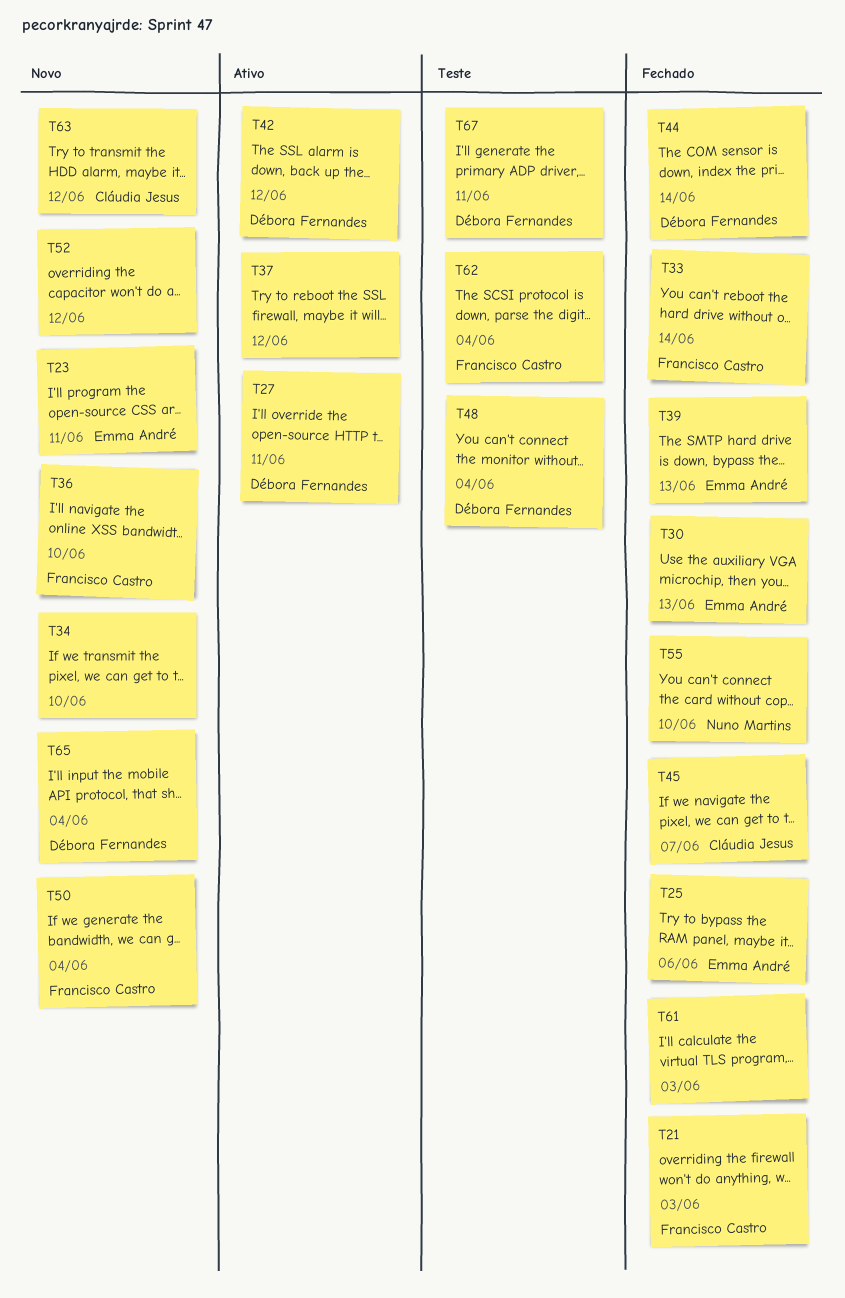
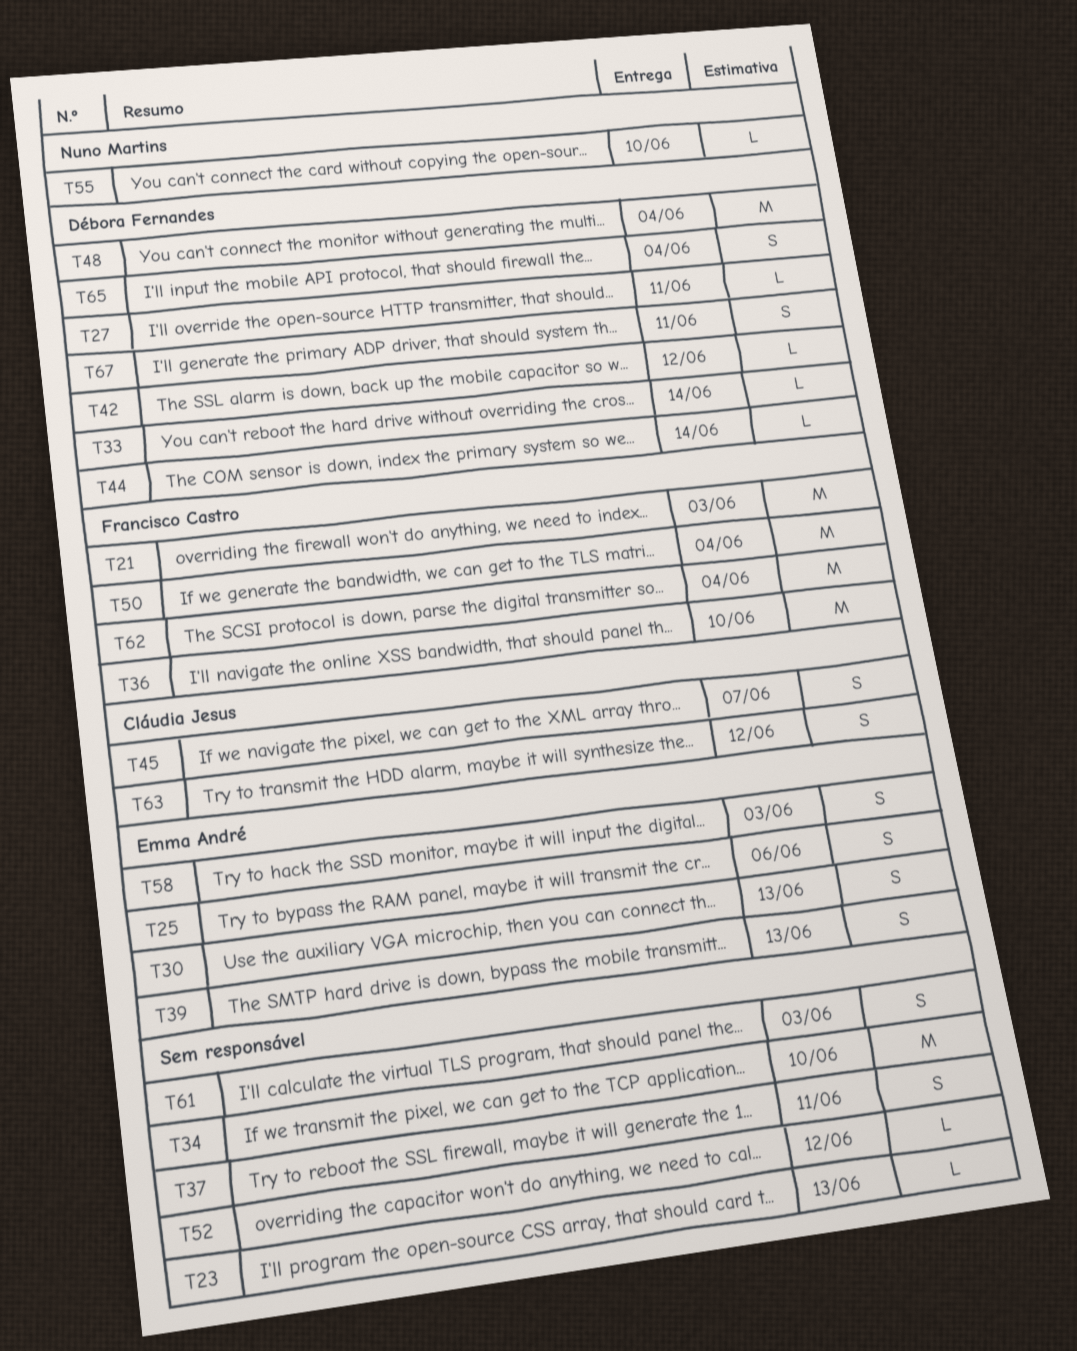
T23, owner: Emma André -> none
T23, due: Jun 11 -> Jun 13
T33, owner: Francisco Castro -> Débora Fernandes
T37, due: Jun 12 -> Jun 11
T58: none -> present

